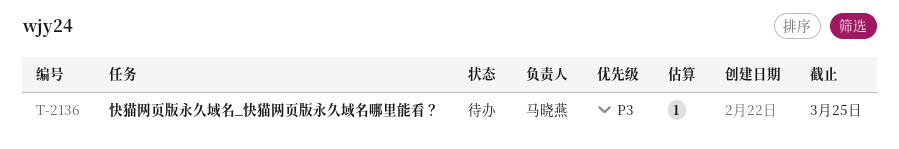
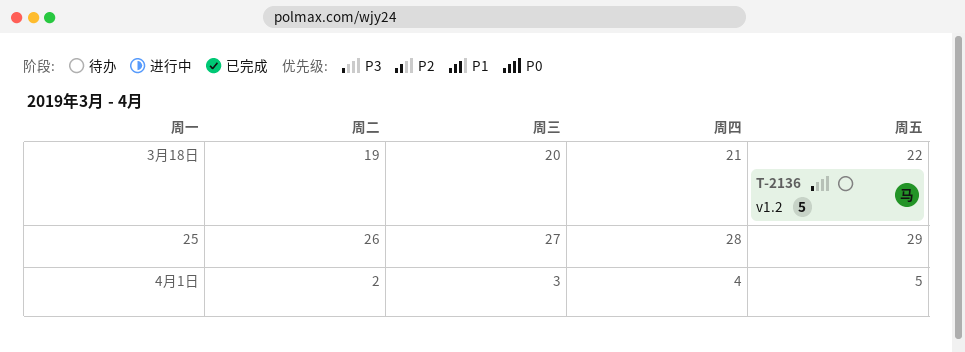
T-2136, estimate: 1 -> 5
T-2136, due: Mar 25 -> Mar 22

